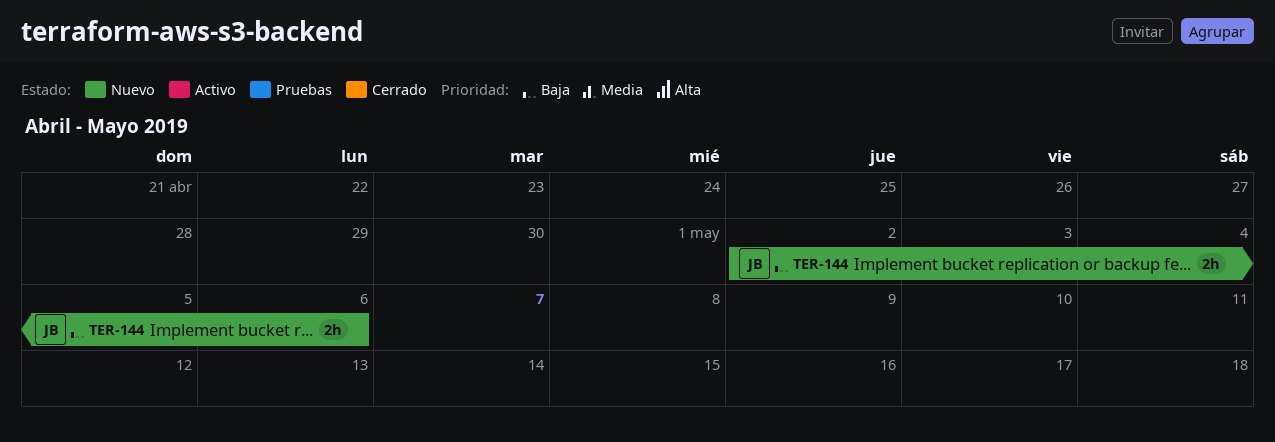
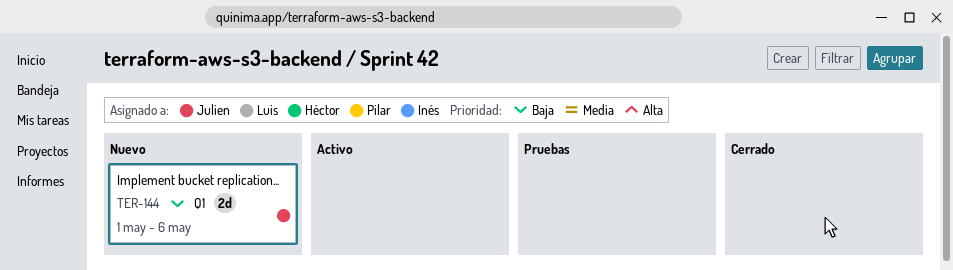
TER-144, estimate: 2h -> 2d
TER-144, start: May 2 -> May 1

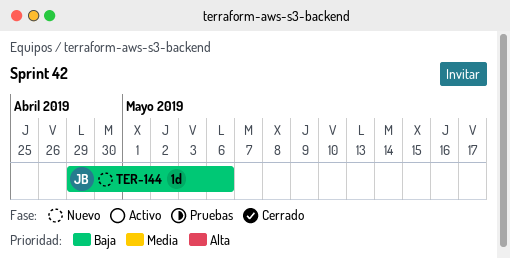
TER-144, estimate: 2d -> 1d
TER-144, start: May 1 -> Apr 29

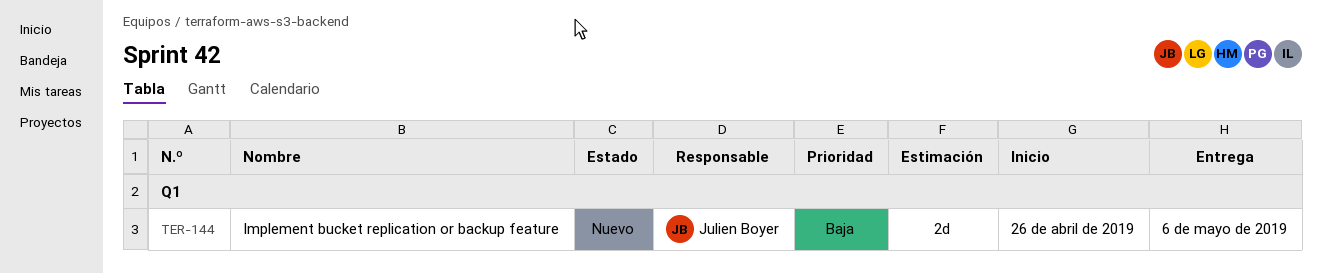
TER-144, estimate: 1d -> 2d
TER-144, start: Apr 29 -> Apr 26

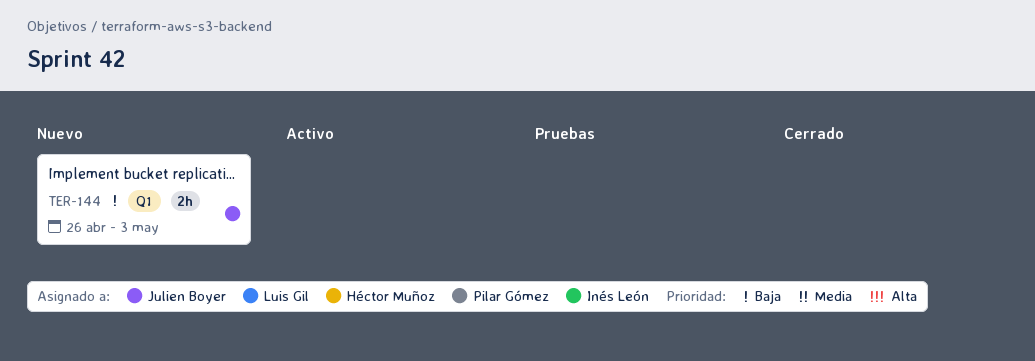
TER-144, estimate: 2d -> 2h
TER-144, due: May 6 -> May 3

